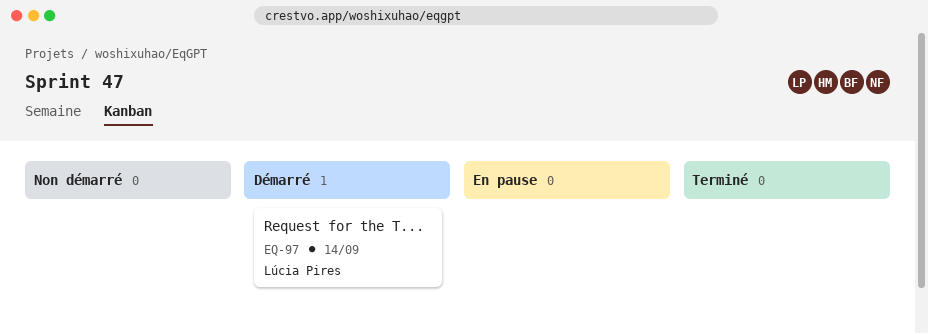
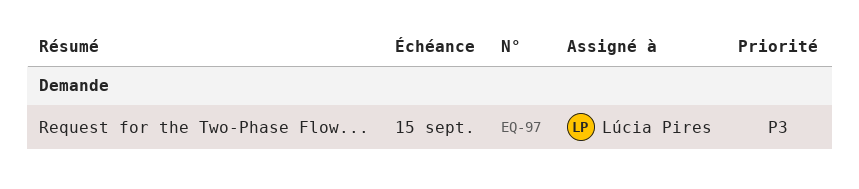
EQ-97, due: Sep 14 -> Sep 15

